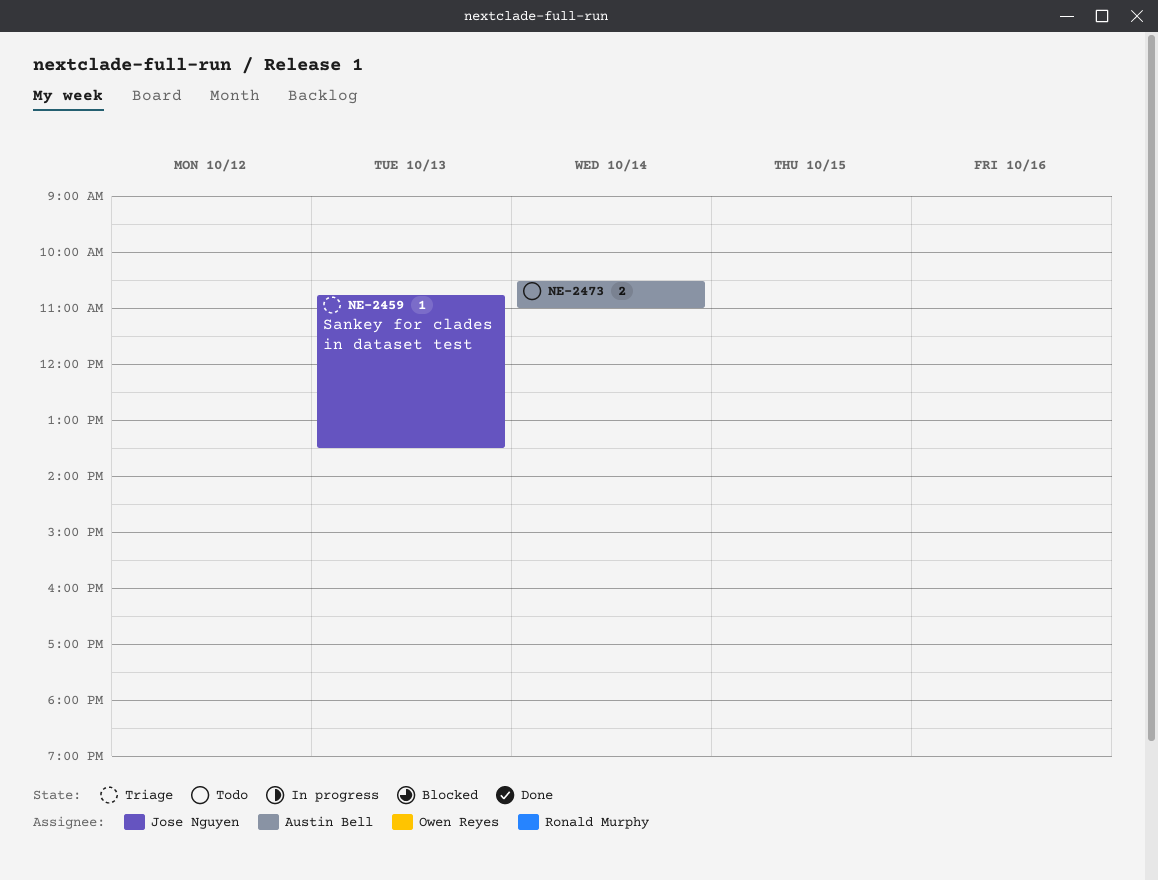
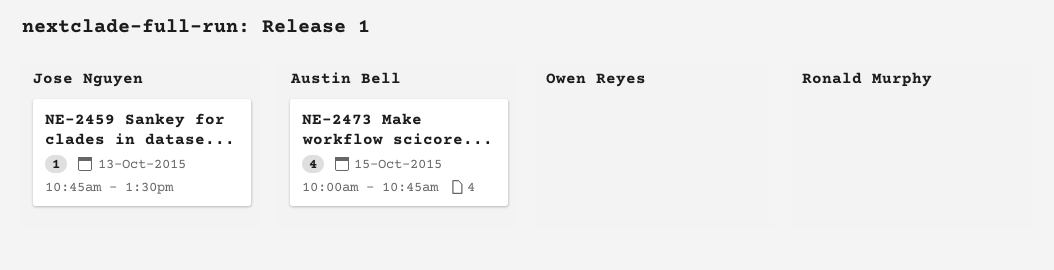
NE-2473, estimate: 2 -> 4
NE-2473, day: Oct 14 -> Oct 15
NE-2473, begins: 10:30 -> 10:00
NE-2473, ends: 11:00 -> 10:45

